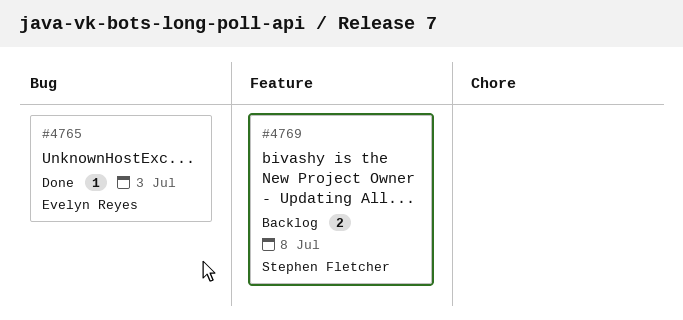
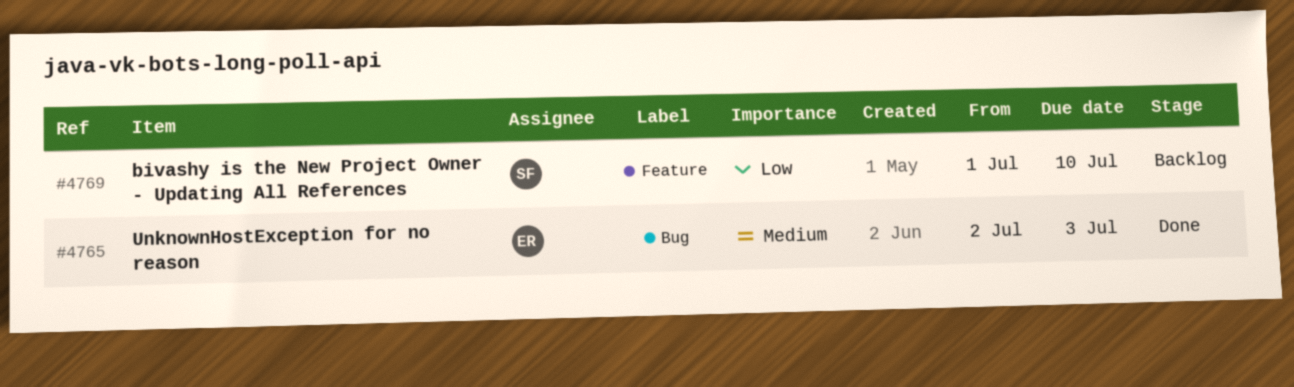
#4769, due: Jul 8 -> Jul 10

